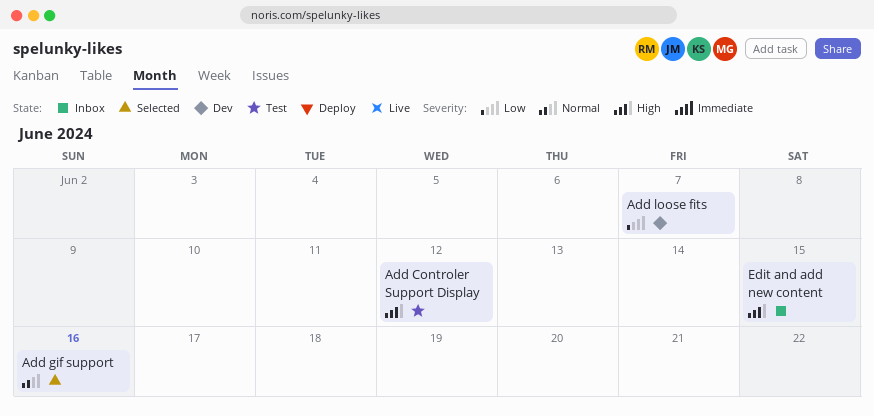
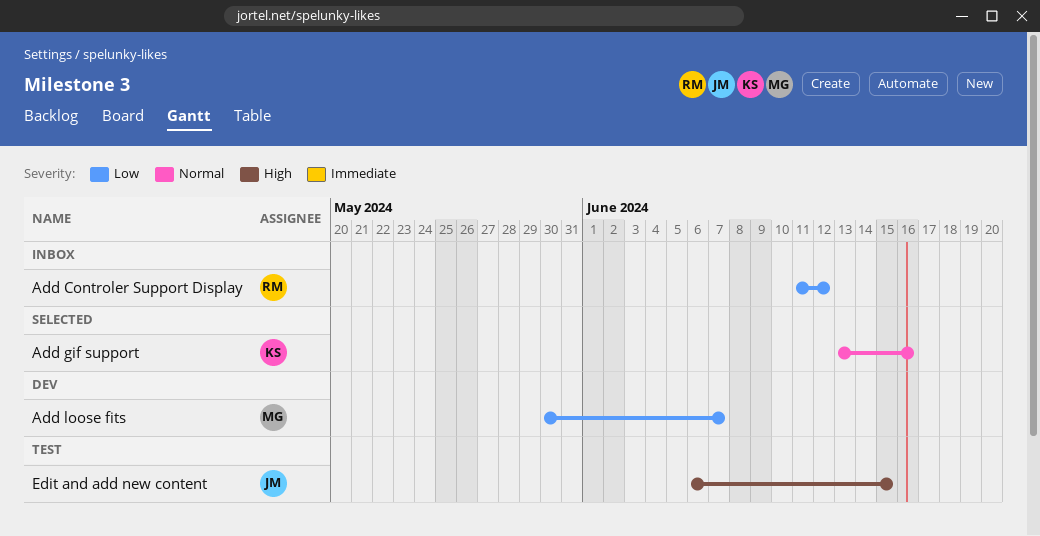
Add Controler Support Display, status: Test -> Inbox
Add Controler Support Display, priority: High -> Low
Edit and add new content, status: Inbox -> Test

